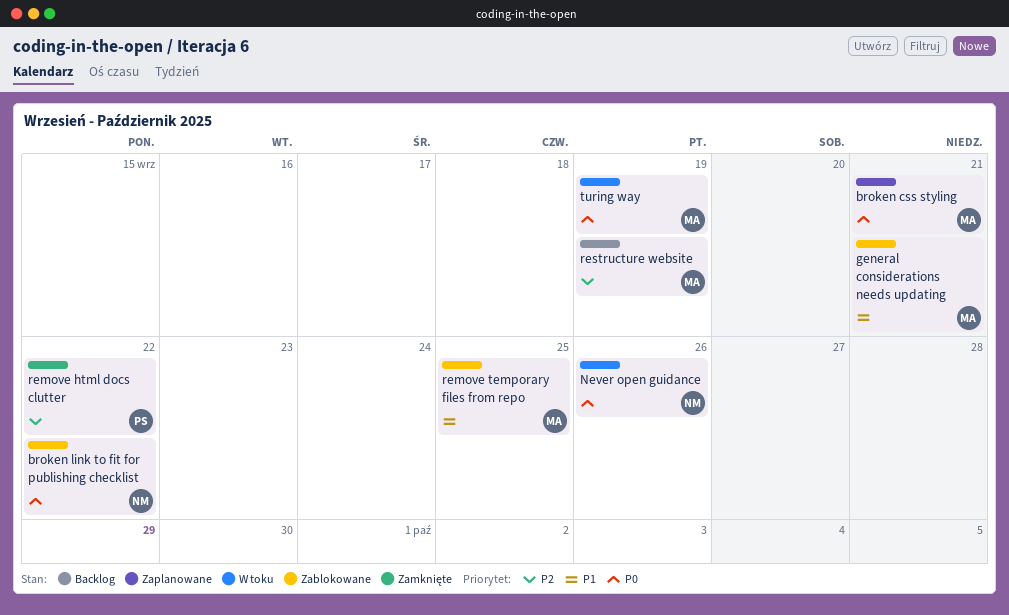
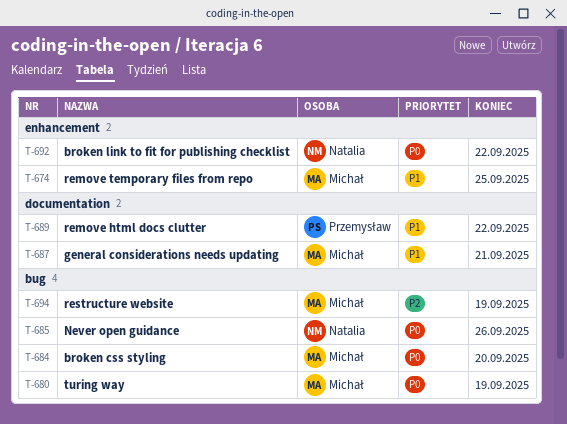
broken css styling, due: Sep 21 -> Sep 20
remove html docs clutter, priority: P2 -> P1

